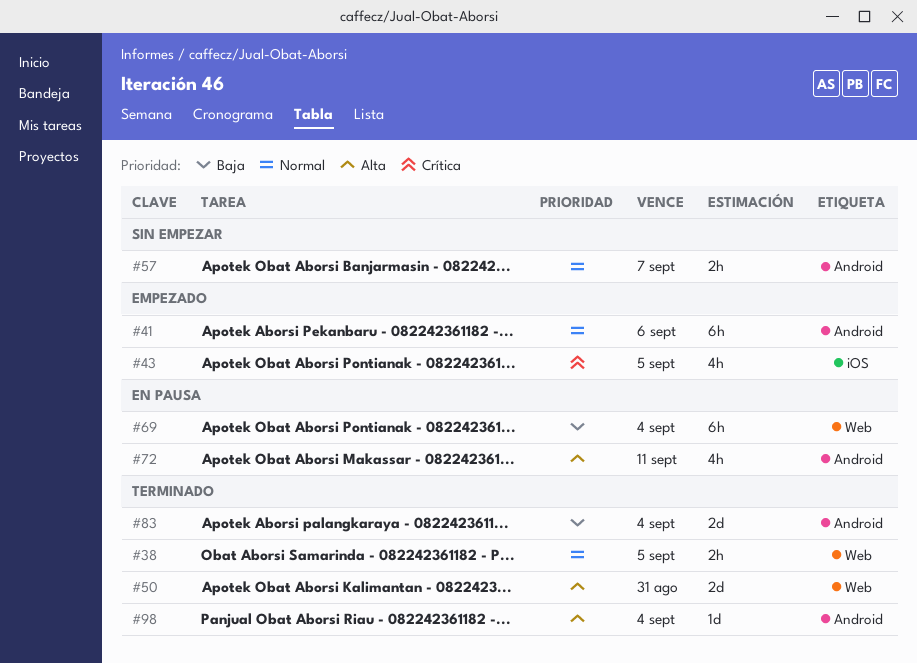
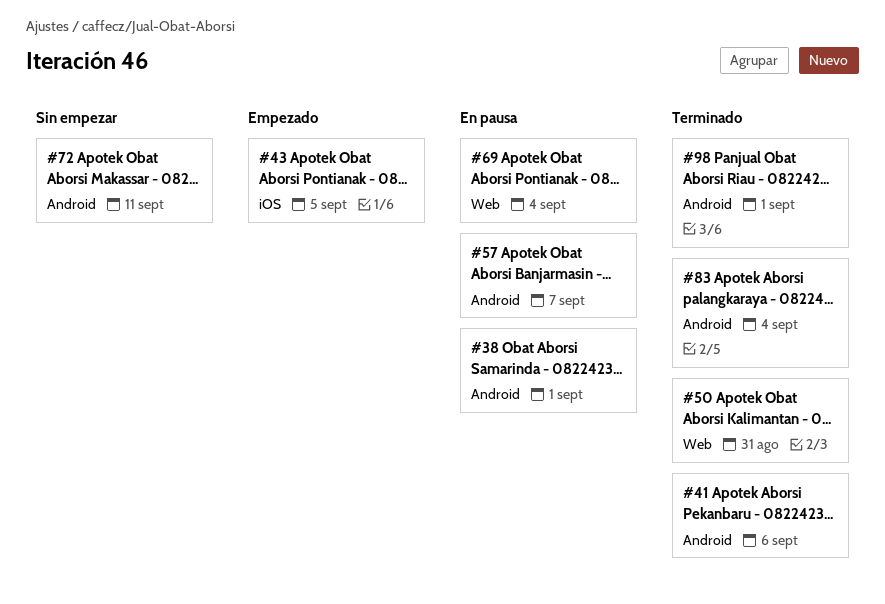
#38, status: Terminado -> En pausa
#38, label: Web -> Android
#38, due: Sep 5 -> Sep 1
#41, status: Empezado -> Terminado
#57, status: Sin empezar -> En pausa
#72, status: En pausa -> Sin empezar
#98, due: Sep 4 -> Sep 1

